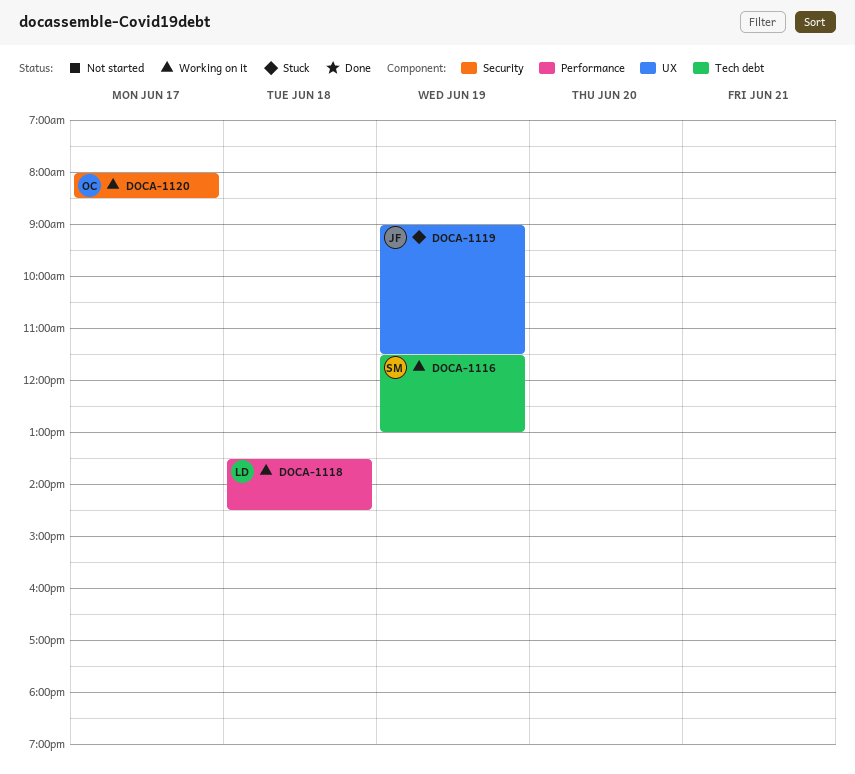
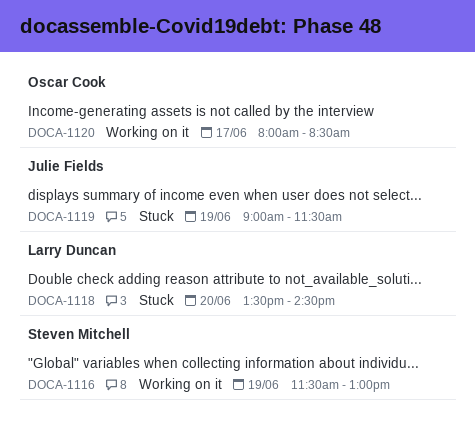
DOCA-1118, status: Working on it -> Stuck
DOCA-1118, day: Jun 18 -> Jun 20

